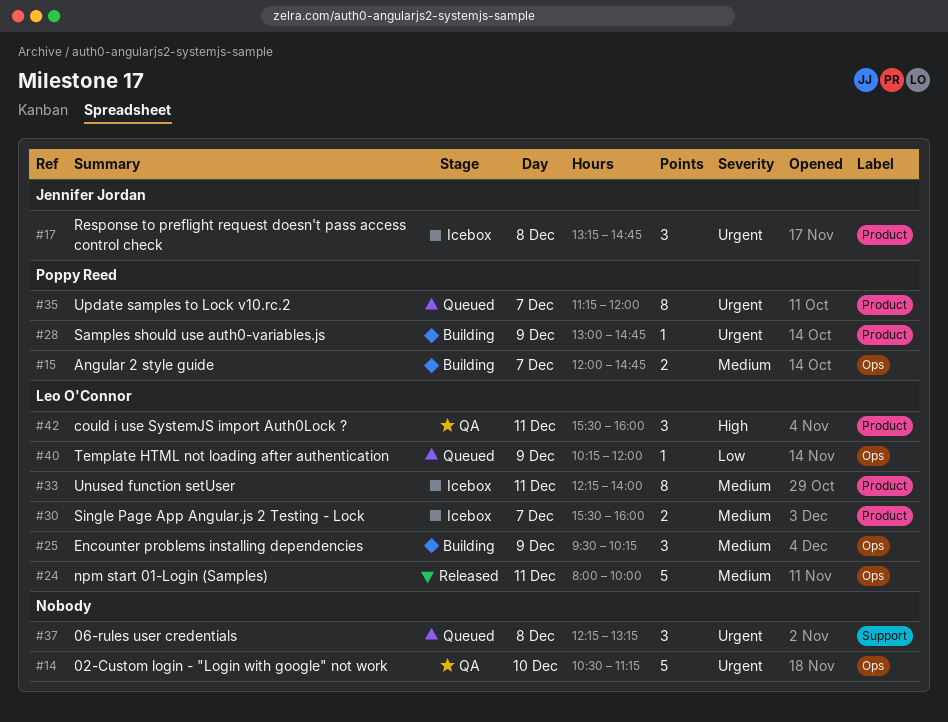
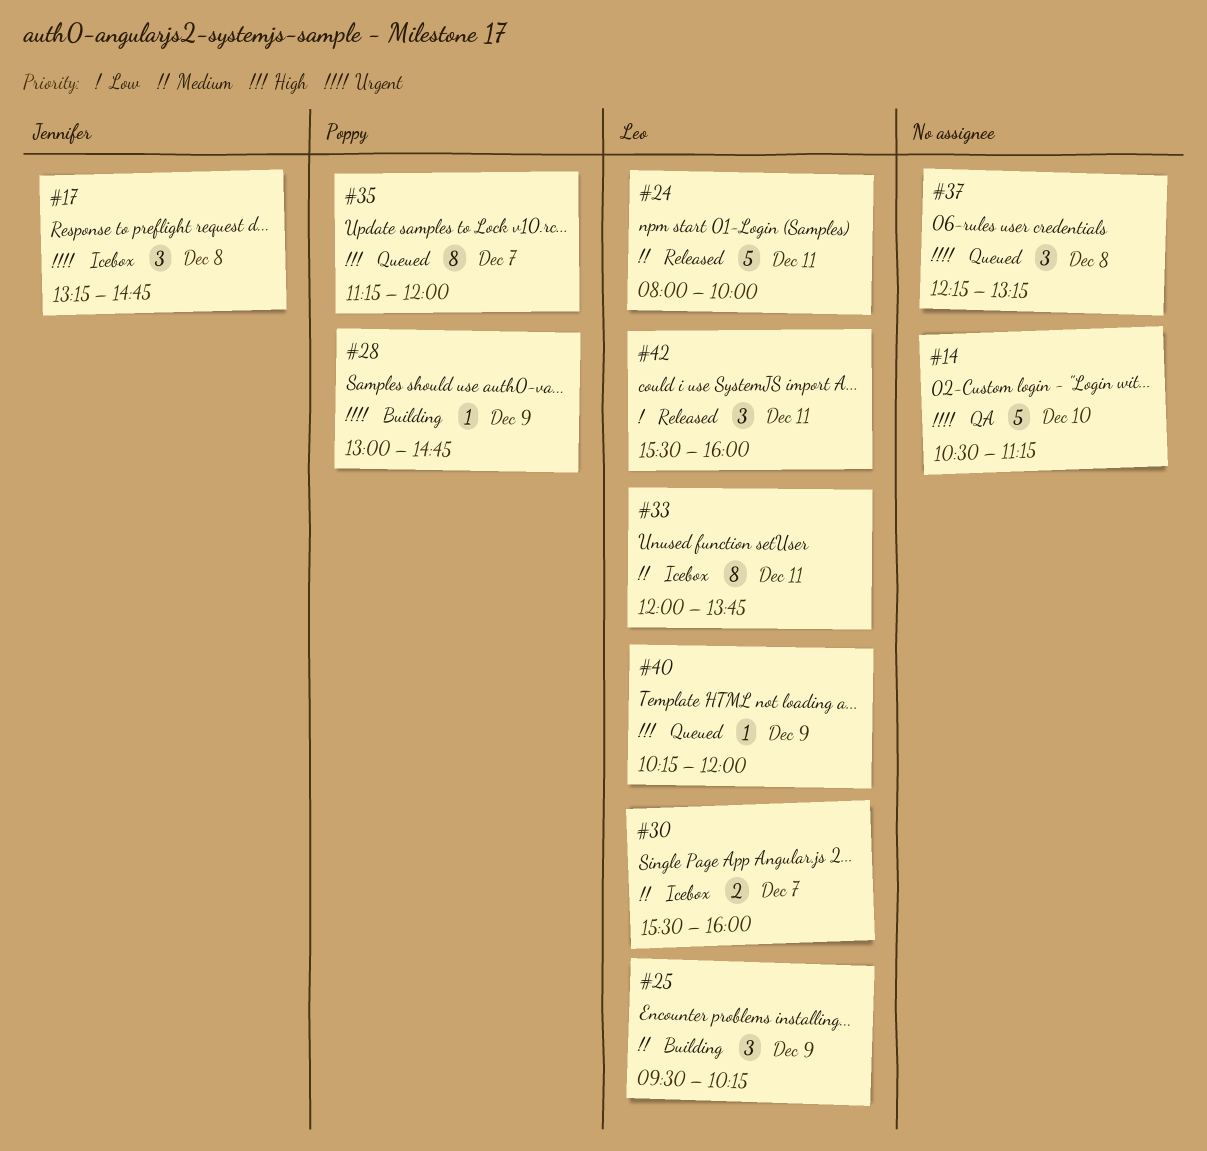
#15: present -> none
#33, begins: 12:15 -> 12:00
#33, ends: 14:00 -> 13:45
#35, priority: Urgent -> High
#40, priority: Low -> High
#42, status: QA -> Released
#42, priority: High -> Low

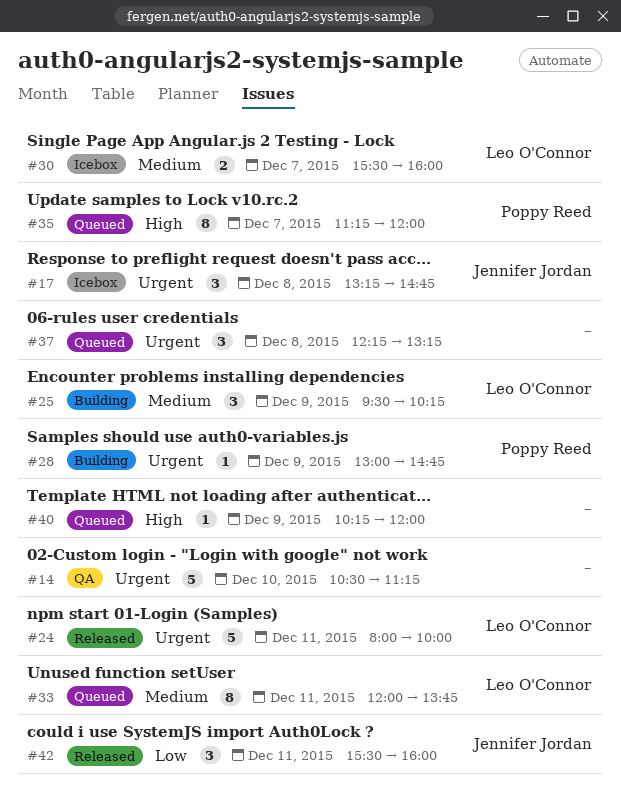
#24, priority: Medium -> Urgent
#33, status: Icebox -> Queued
#40, owner: Leo O'Connor -> none
#42, owner: Leo O'Connor -> Jennifer Jordan

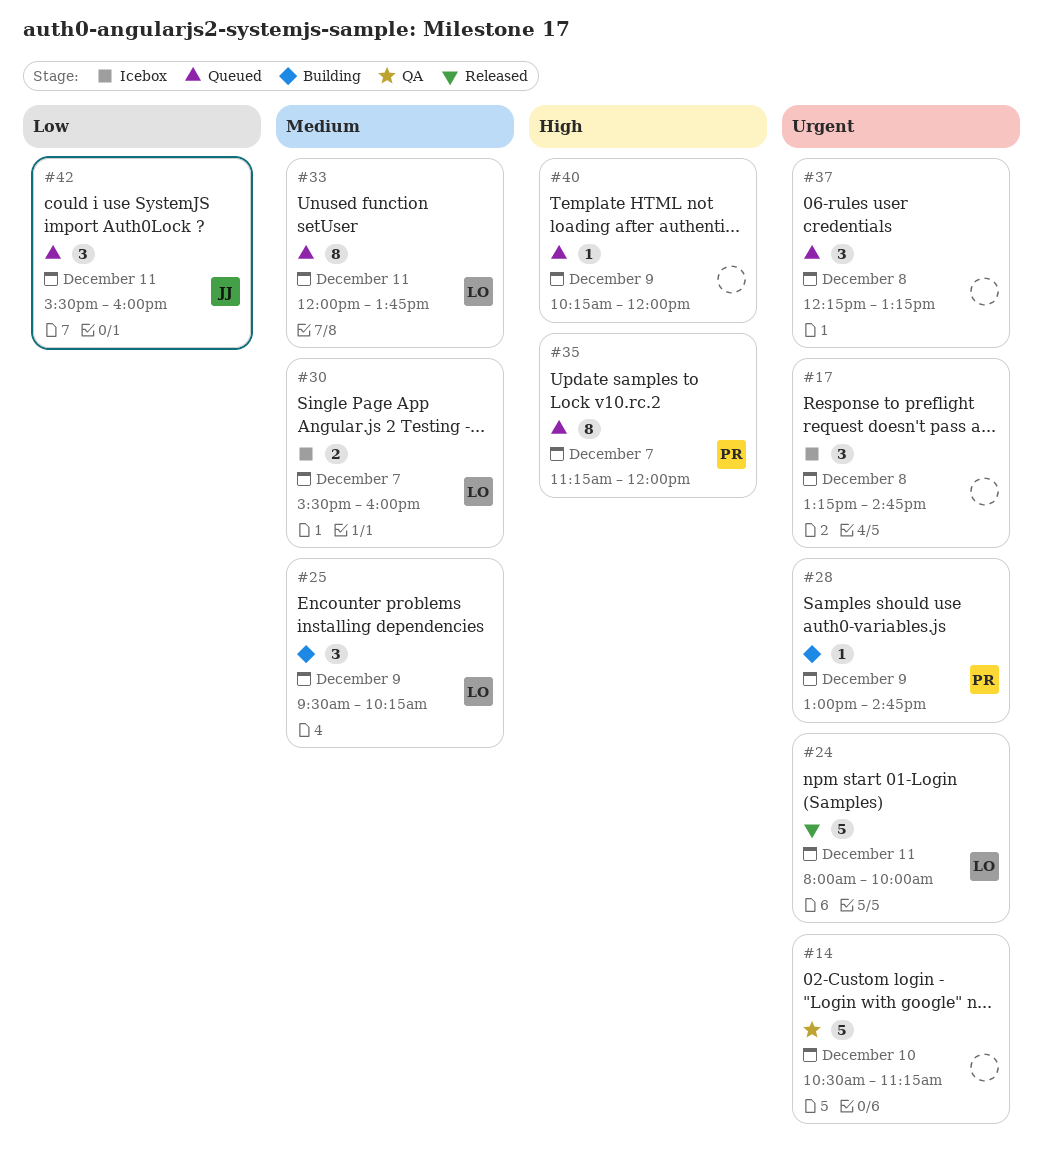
#17, owner: Jennifer Jordan -> none
#42, status: Released -> Queued

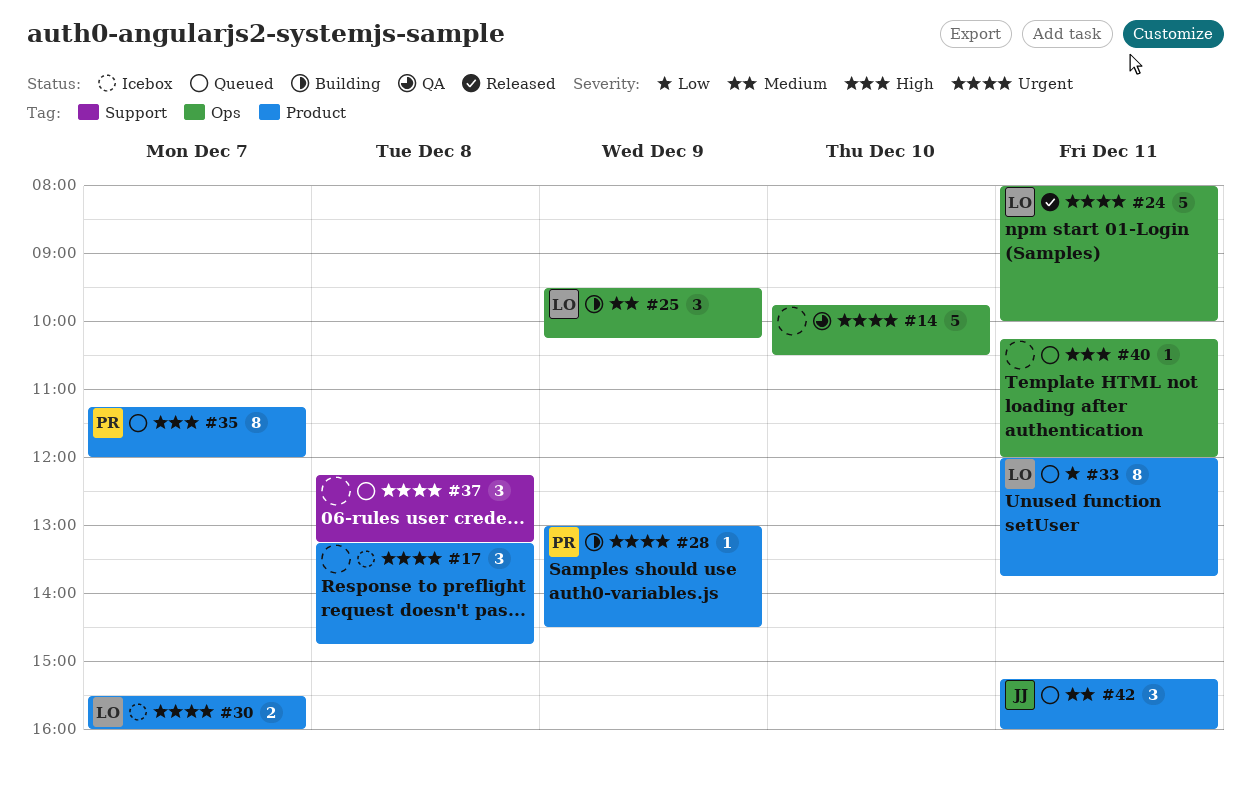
#14, begins: 10:30 -> 09:45
#14, ends: 11:15 -> 10:30
#28, ends: 14:45 -> 14:30
#30, priority: Medium -> Urgent
#33, priority: Medium -> Low
#40, day: Dec 9 -> Dec 11
#42, priority: Low -> Medium
#42, begins: 15:30 -> 15:15

